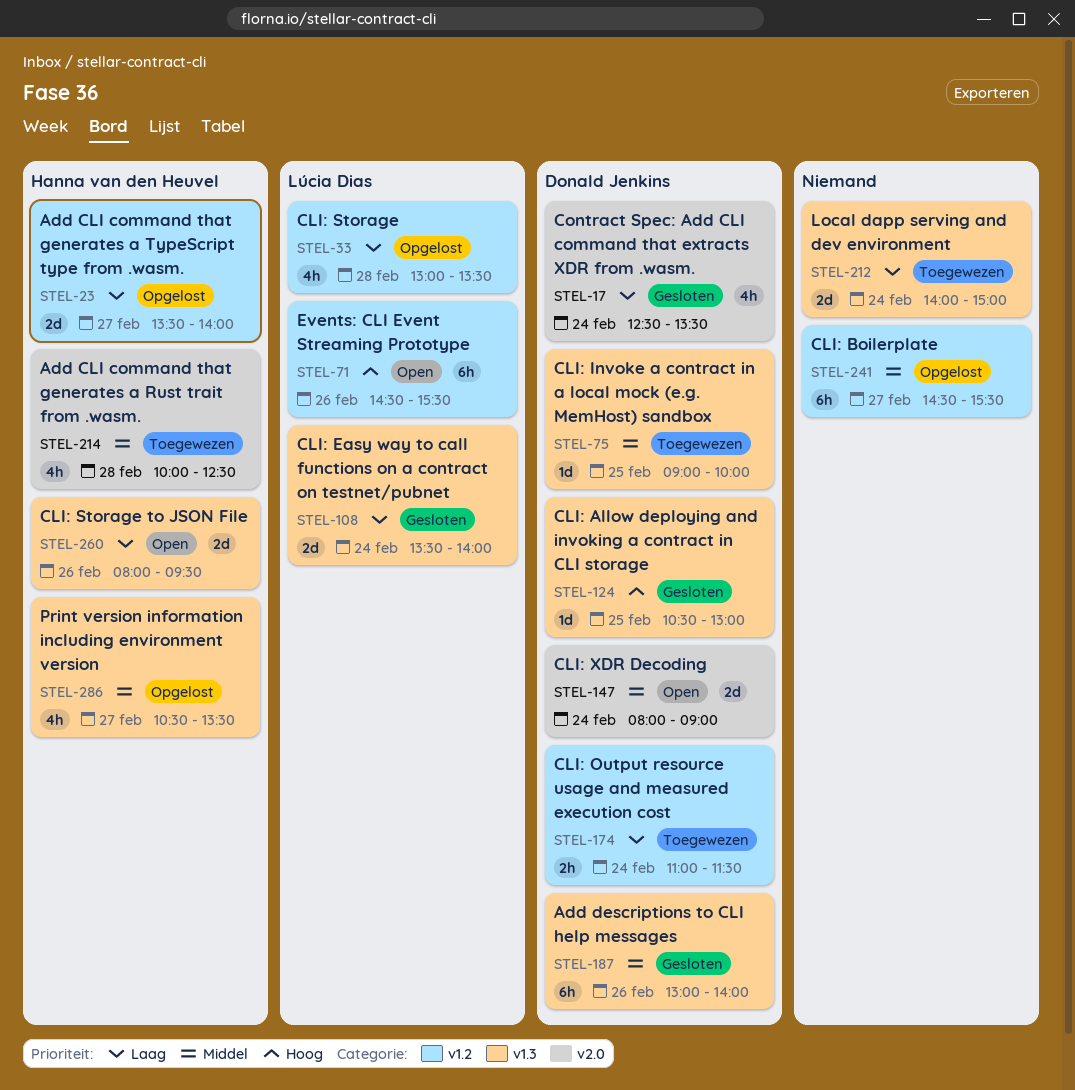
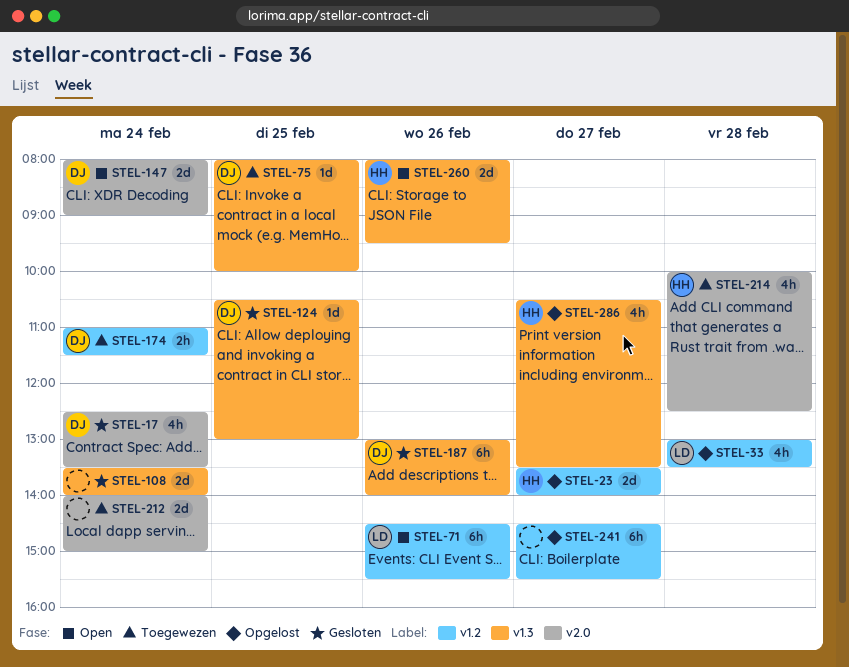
STEL-75, begins: 09:00 -> 08:00
STEL-108, owner: Lúcia Dias -> none
STEL-212, label: v1.3 -> v2.0

